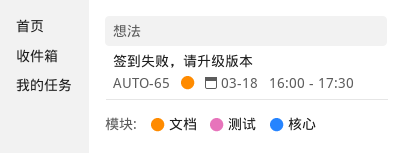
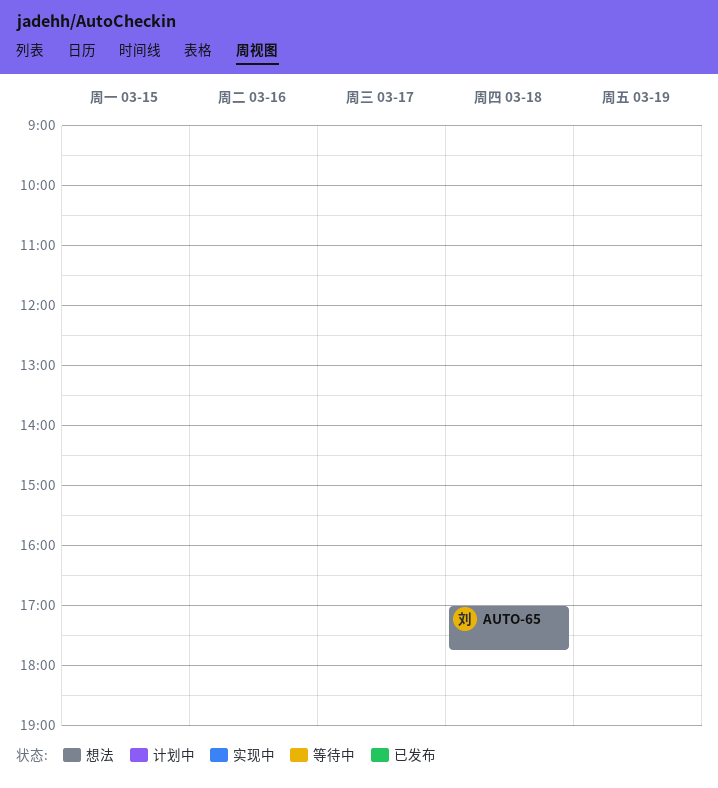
AUTO-65, begins: 16:00 -> 17:00
AUTO-65, ends: 17:30 -> 17:45

